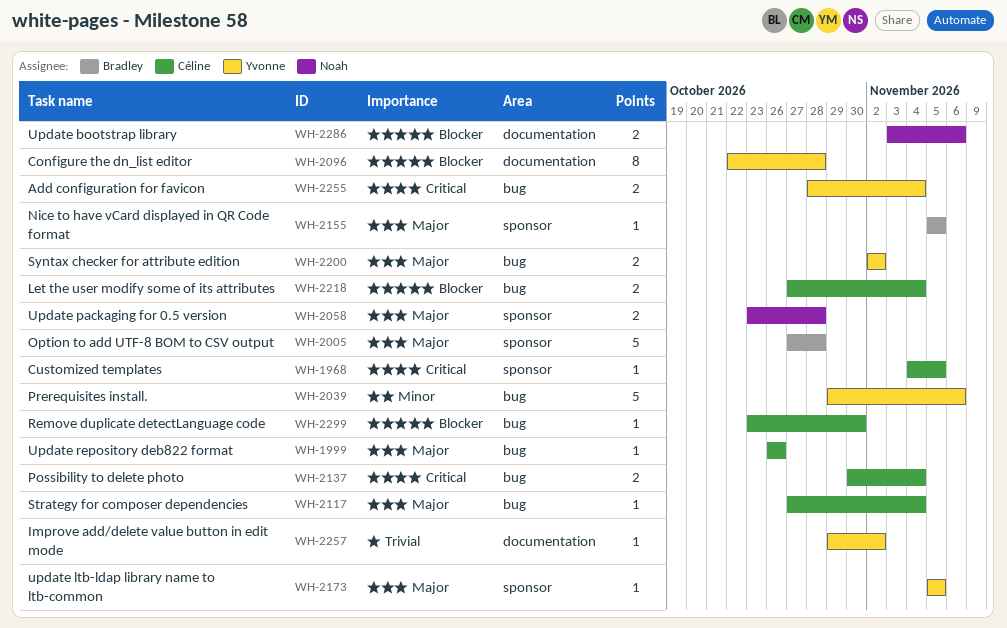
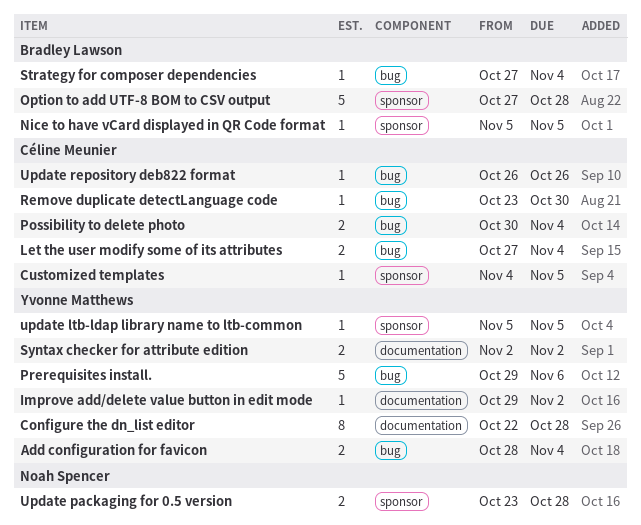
Strategy for composer dependencies, owner: Céline Meunier -> Bradley Lawson
Syntax checker for attribute edition, label: bug -> documentation
Update bootstrap library: present -> none

